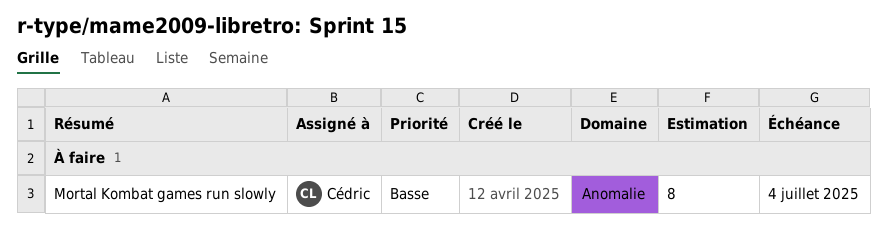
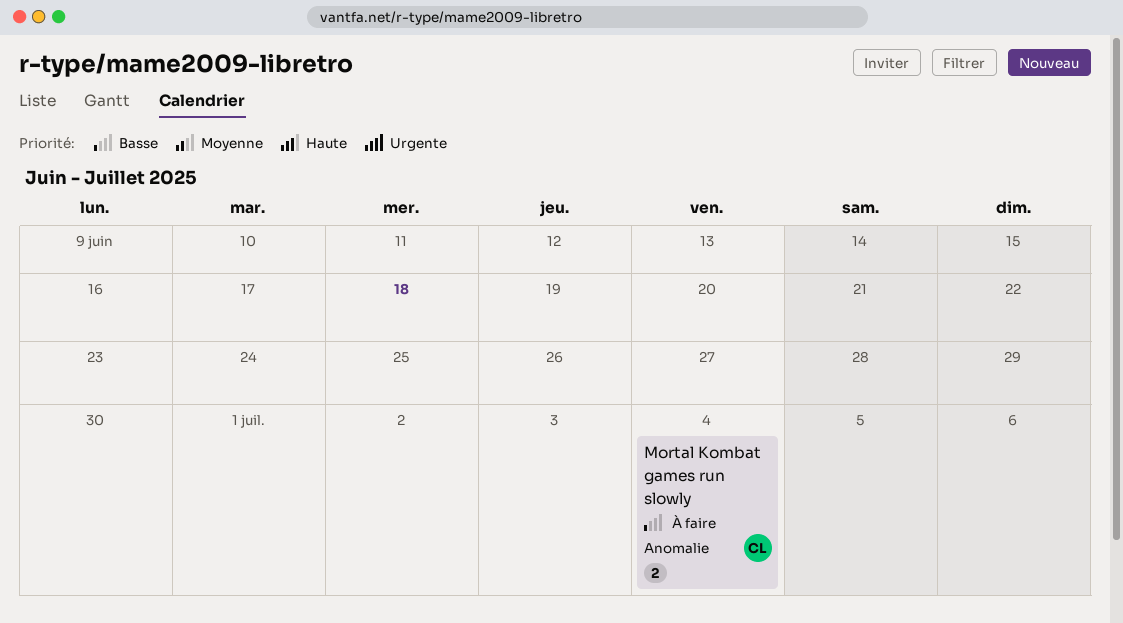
Mortal Kombat games run slowly, estimate: 8 -> 2

